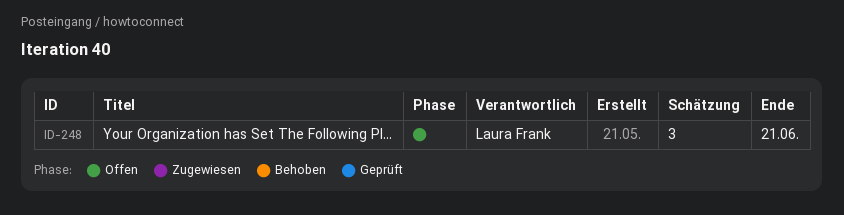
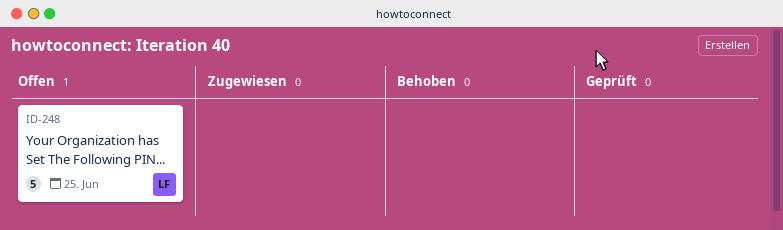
ID-248, estimate: 3 -> 5
ID-248, due: Jun 21 -> Jun 25

